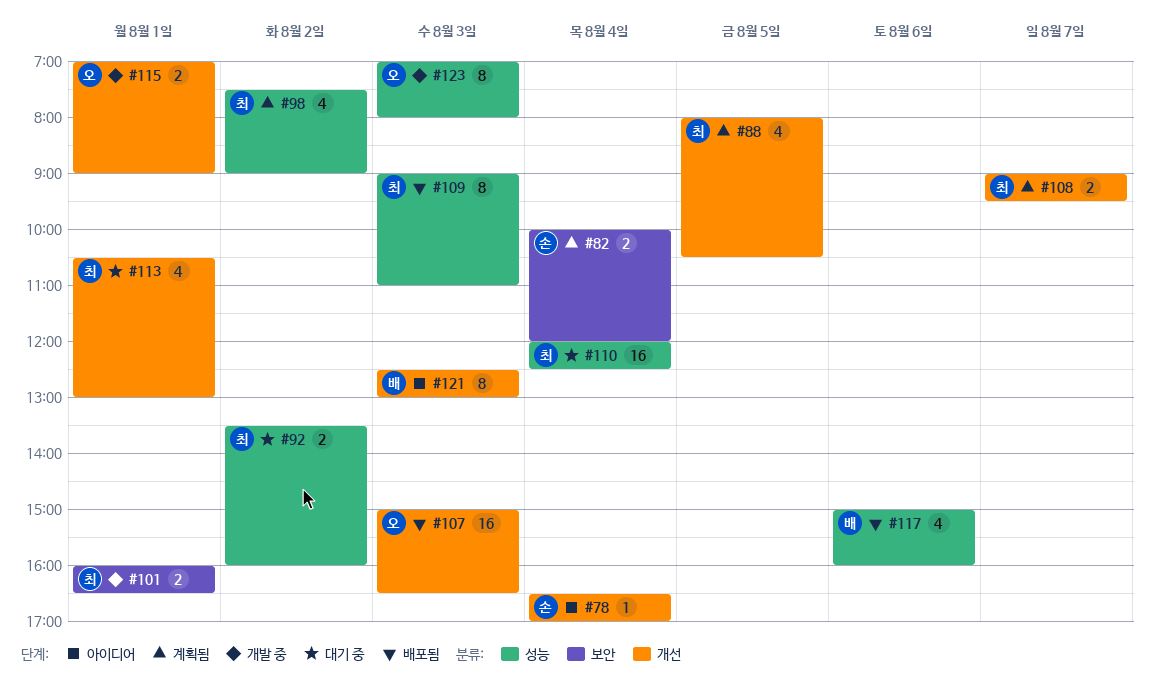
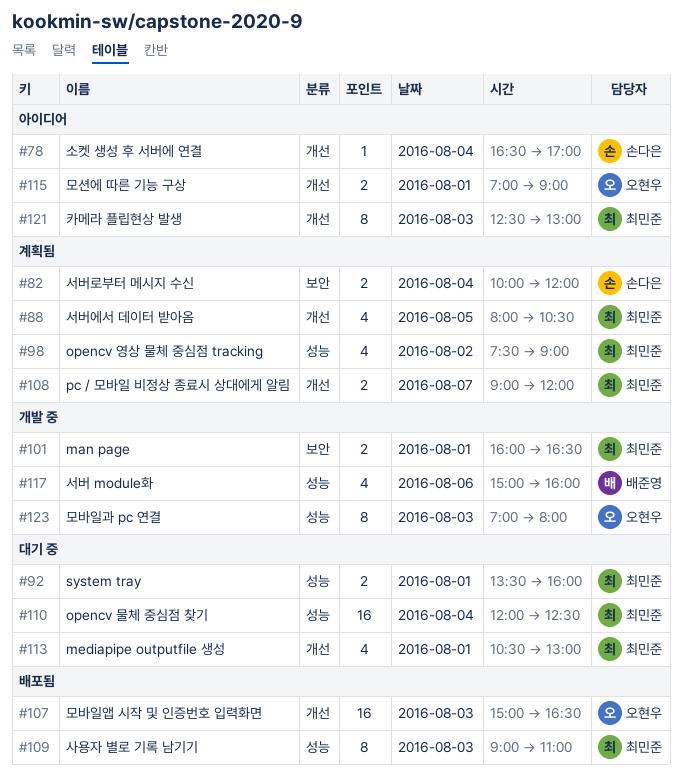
#92, day: Aug 2 -> Aug 1
#108, ends: 09:30 -> 12:00
#115, status: 개발 중 -> 아이디어
#117, status: 배포됨 -> 개발 중
#121, owner: 배준영 -> 최민준

